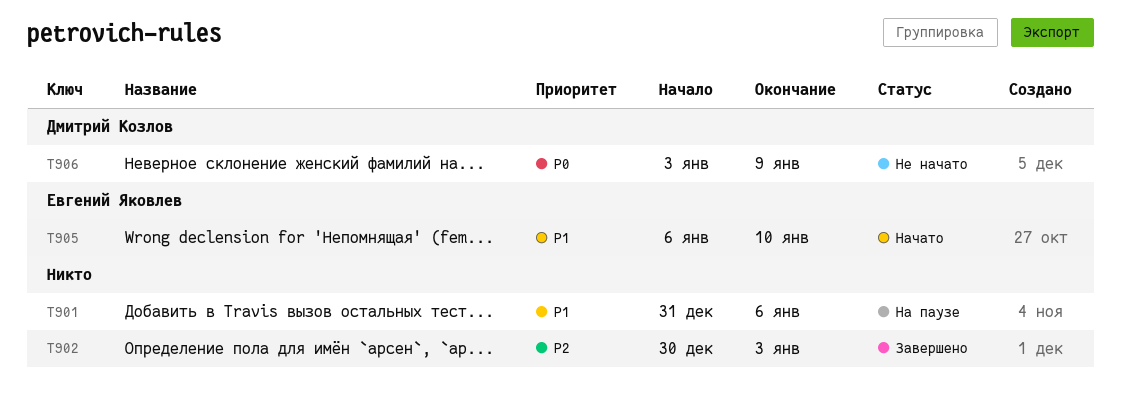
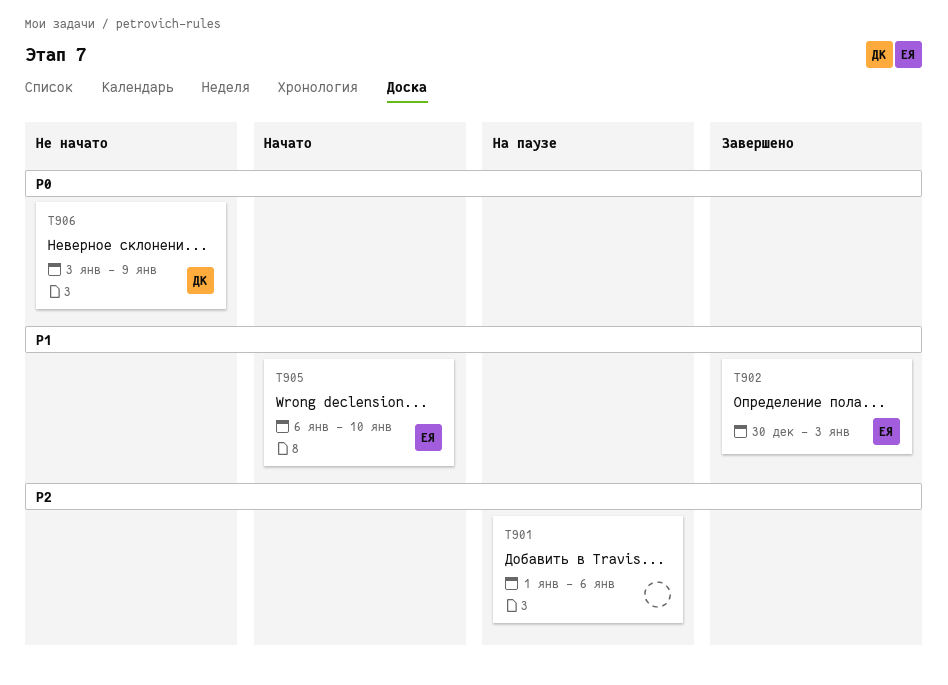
T901, priority: P1 -> P2
T901, start: Dec 31 -> Jan 1
T902, owner: none -> Евгений Яковлев
T902, priority: P2 -> P1

